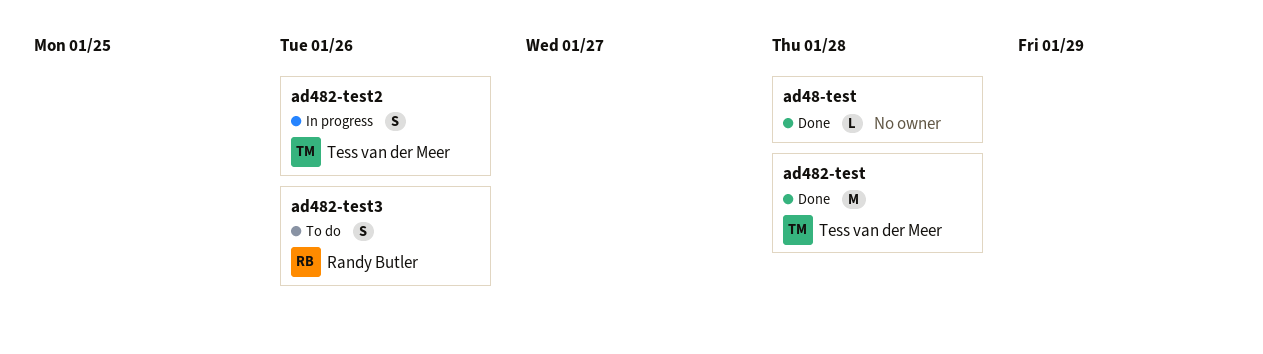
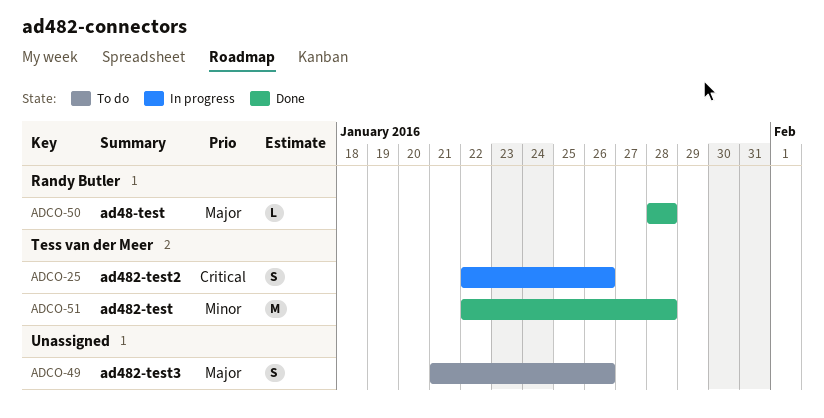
ad48-test, owner: none -> Randy Butler
ad482-test3, owner: Randy Butler -> none

